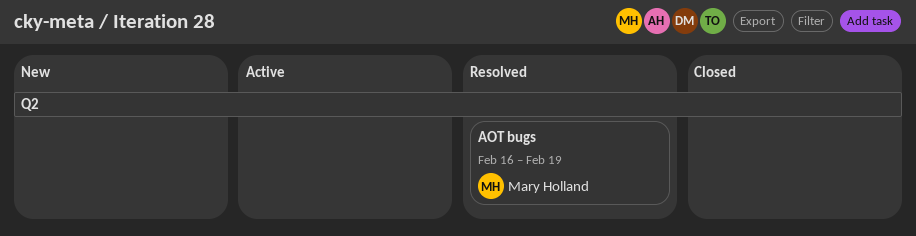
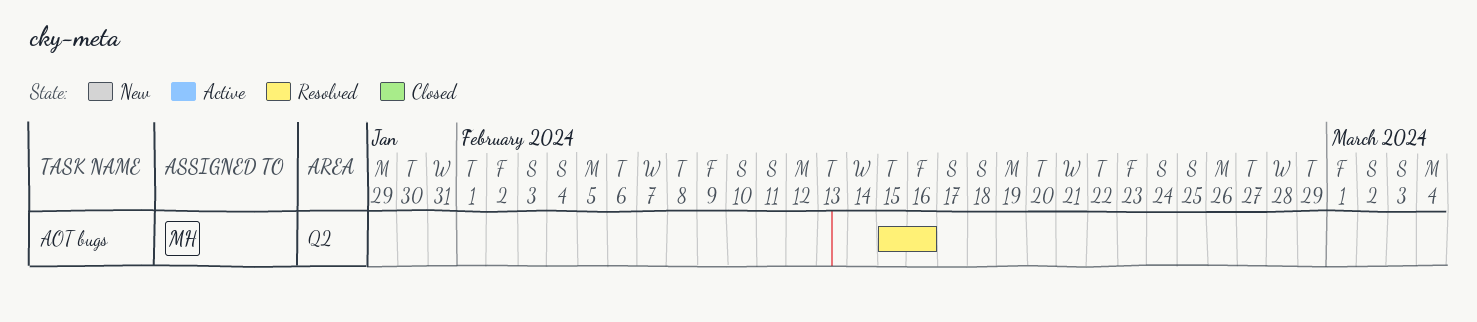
AOT bugs, start: Feb 16 -> Feb 15
AOT bugs, due: Feb 19 -> Feb 16

